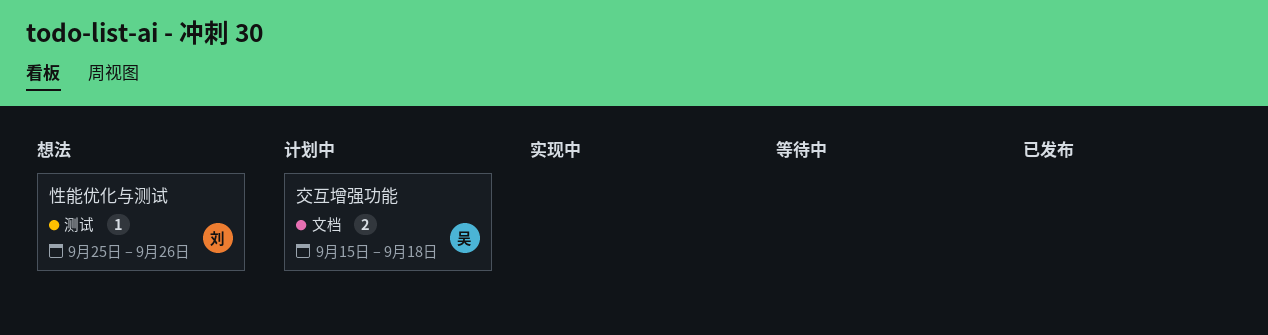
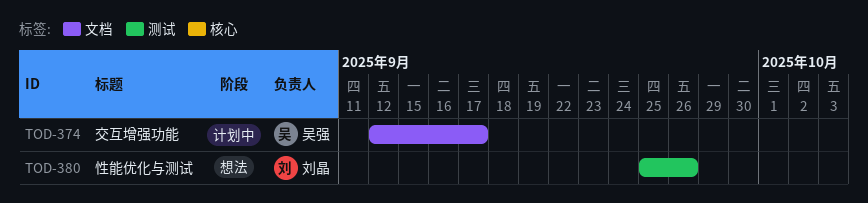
交互增强功能, start: Sep 15 -> Sep 12
交互增强功能, due: Sep 18 -> Sep 17

